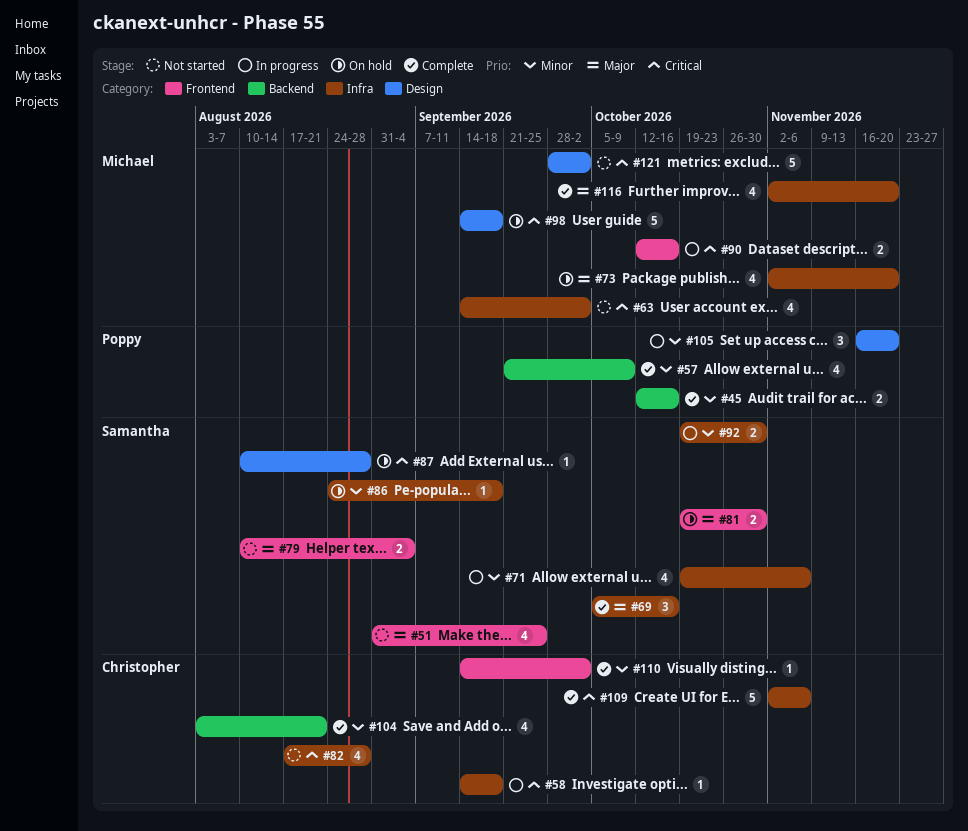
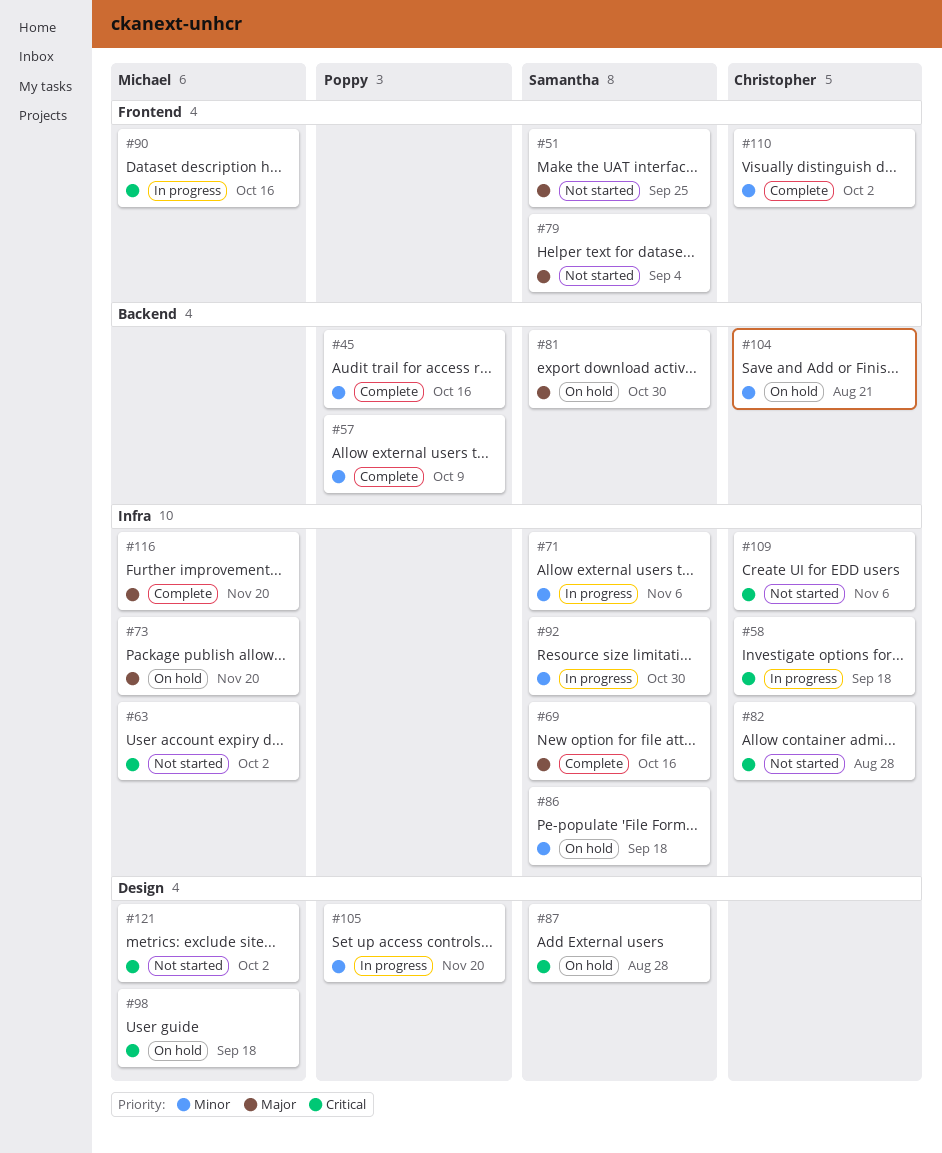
#81, label: Frontend -> Backend
#104, status: Complete -> On hold
#109, status: Complete -> Not started

